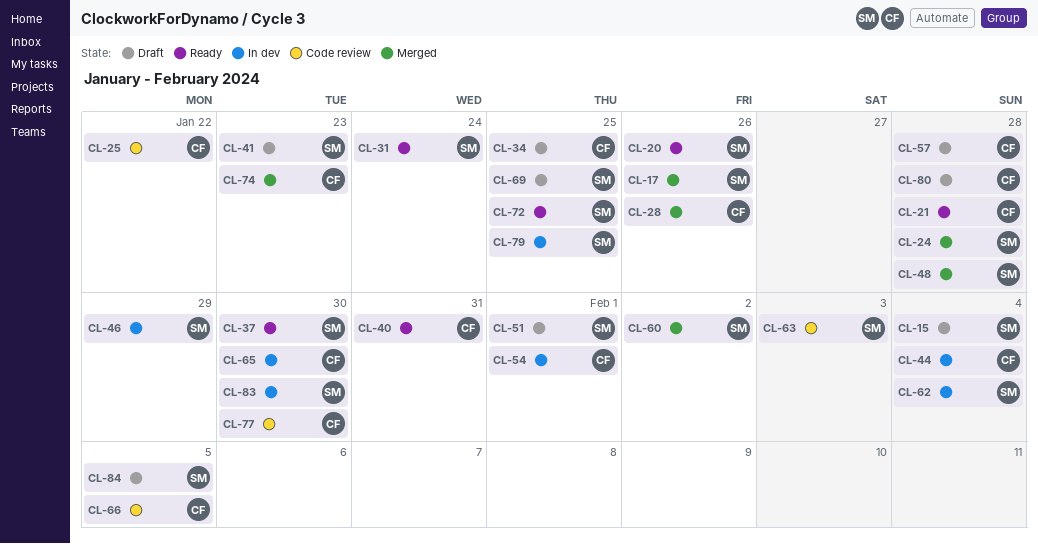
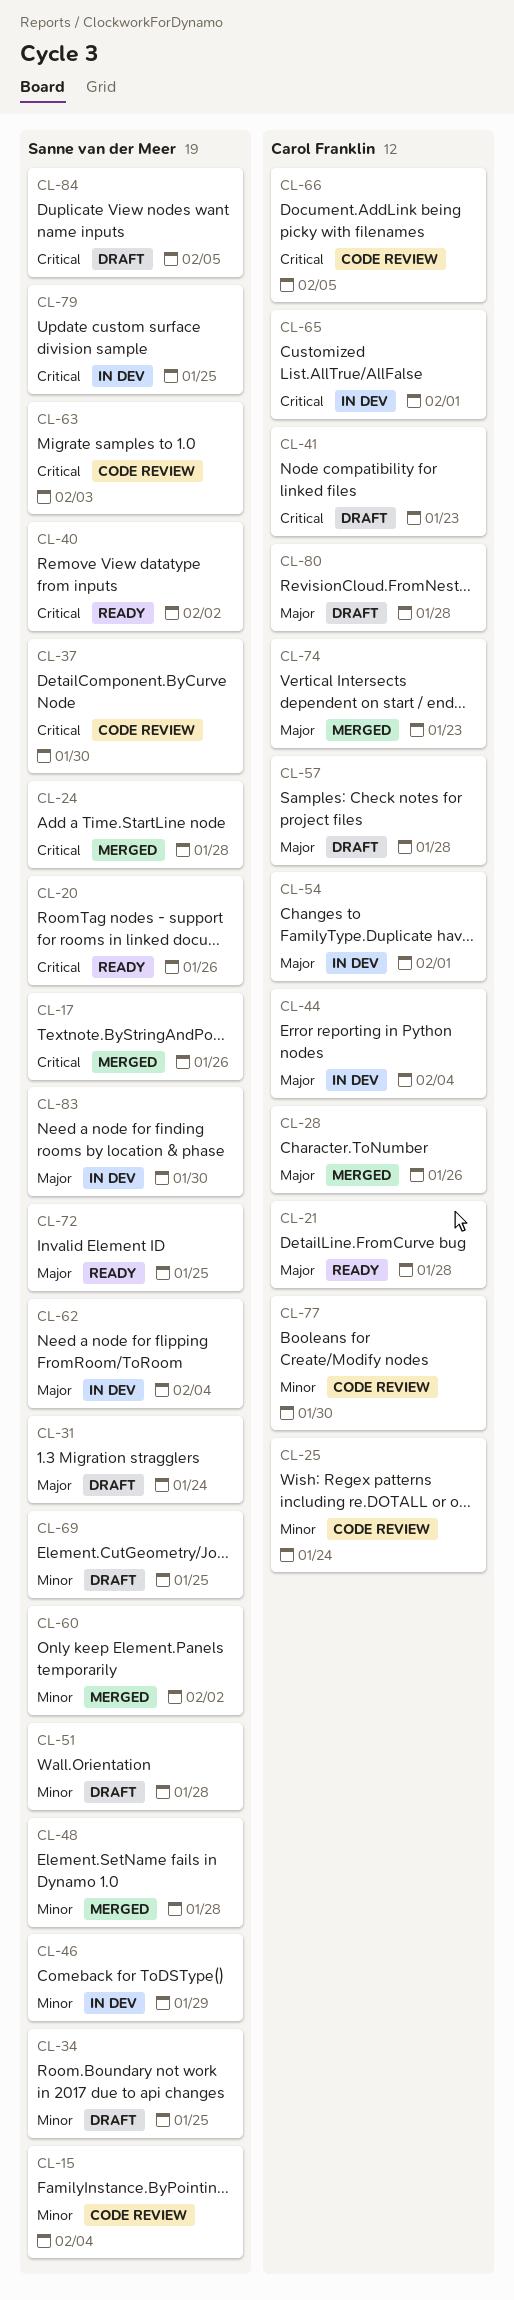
CL-15, status: Draft -> Code review
CL-25, due: Jan 22 -> Jan 24
CL-31, status: Ready -> Draft
CL-34, owner: Carol Franklin -> Sanne van der Meer
CL-37, status: Ready -> Code review
CL-40, owner: Carol Franklin -> Sanne van der Meer
CL-40, due: Jan 31 -> Feb 2
CL-41, owner: Sanne van der Meer -> Carol Franklin
CL-51, due: Feb 1 -> Jan 28
CL-65, due: Jan 30 -> Feb 1

